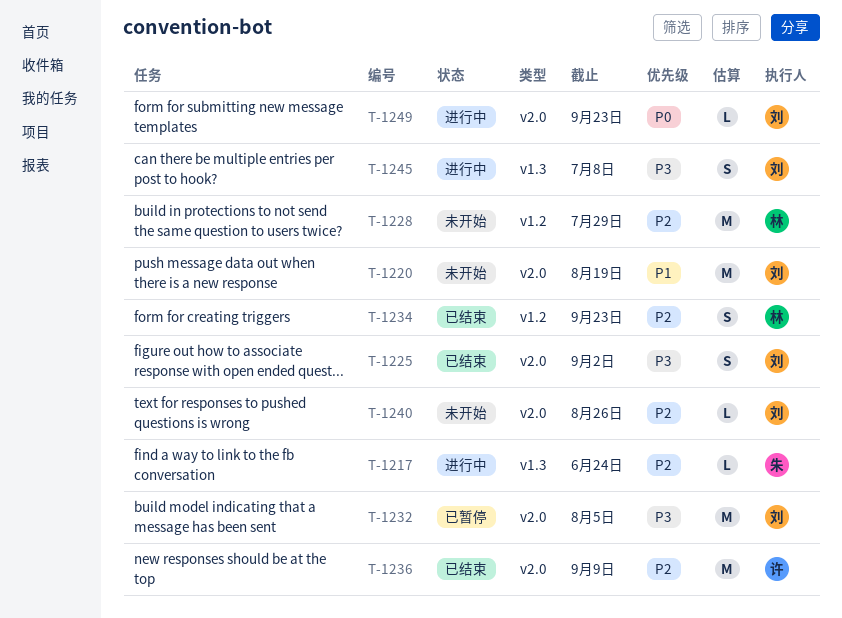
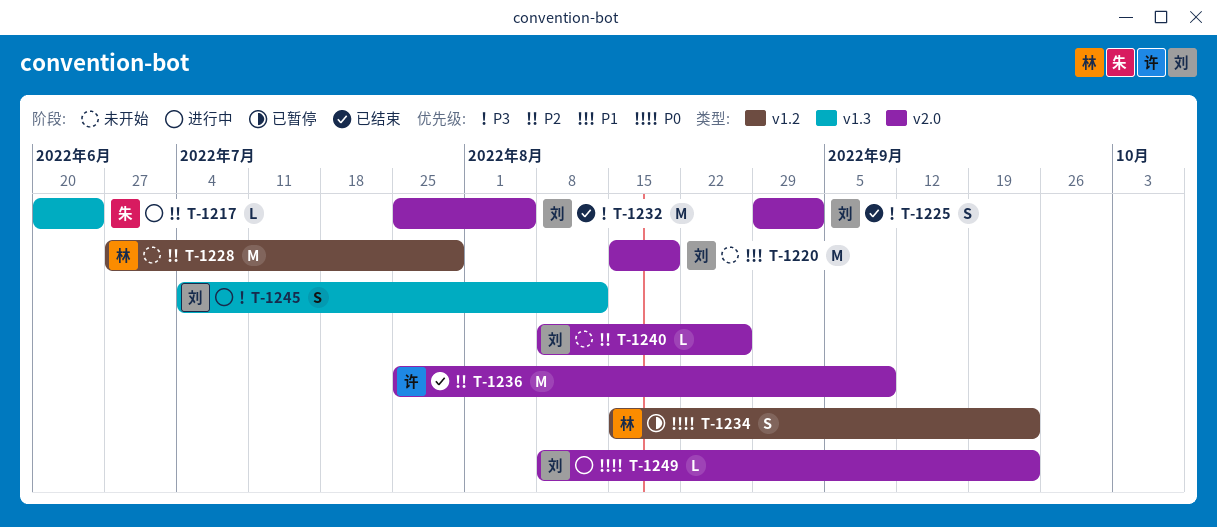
T-1232, status: 已暂停 -> 已结束
T-1234, status: 已结束 -> 已暂停
T-1234, priority: P2 -> P0
T-1245, due: Jul 8 -> Aug 12

